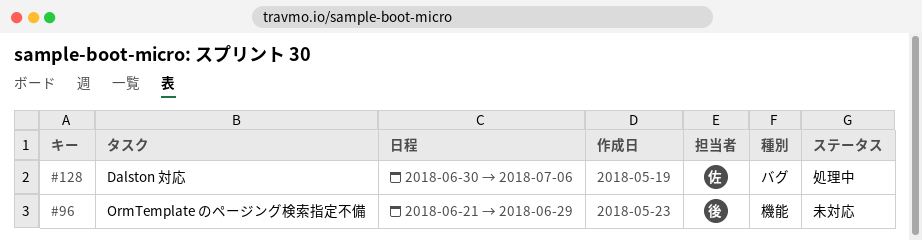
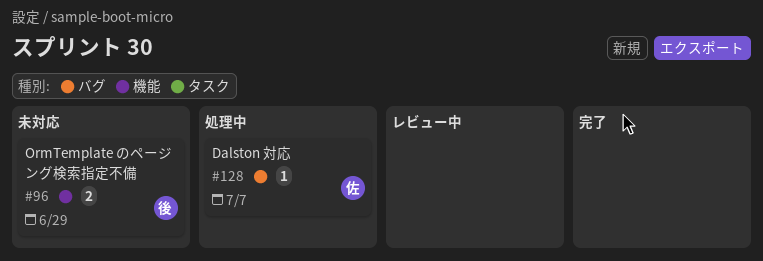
#128, due: Jul 6 -> Jul 7

